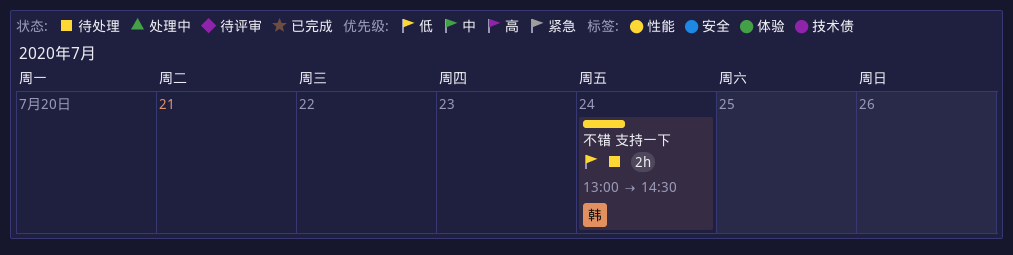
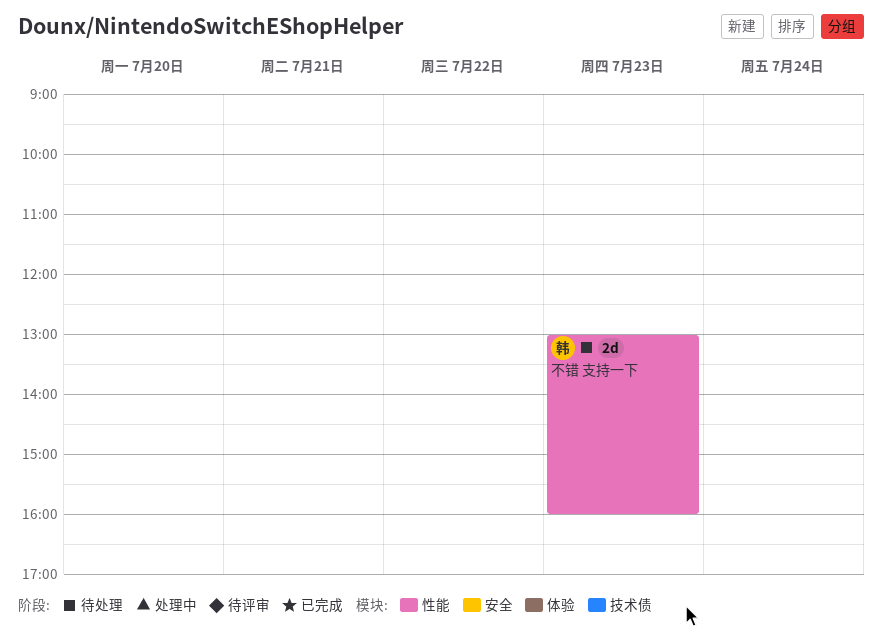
不错 支持一下, estimate: 2h -> 2d
不错 支持一下, day: Jul 24 -> Jul 23
不错 支持一下, ends: 14:30 -> 16:00

